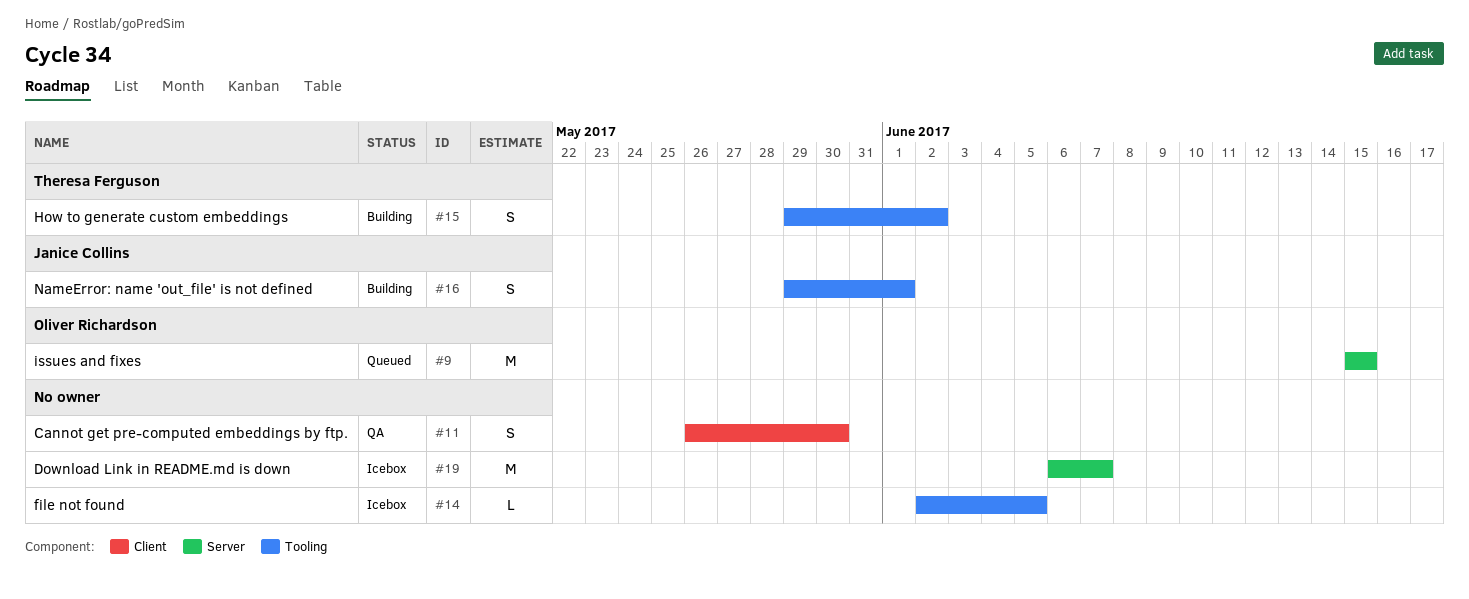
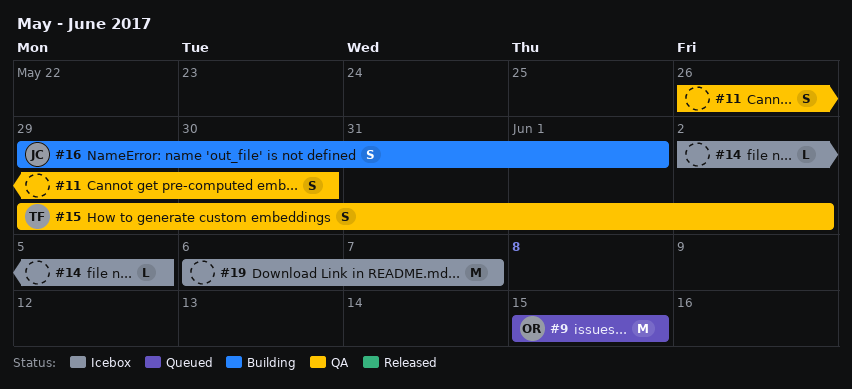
#15, status: Building -> QA

